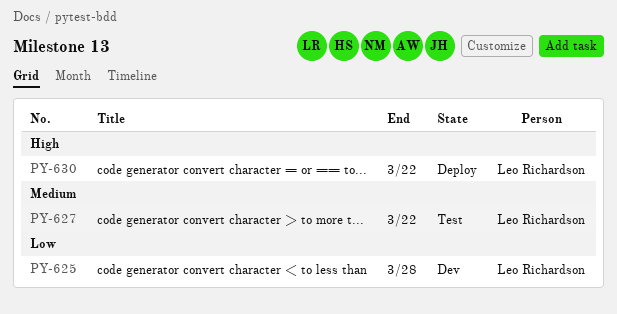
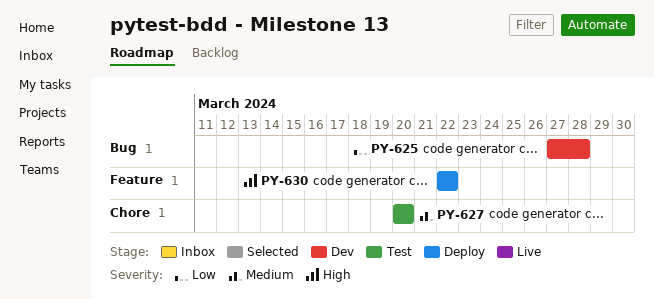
PY-627, due: Mar 22 -> Mar 20

